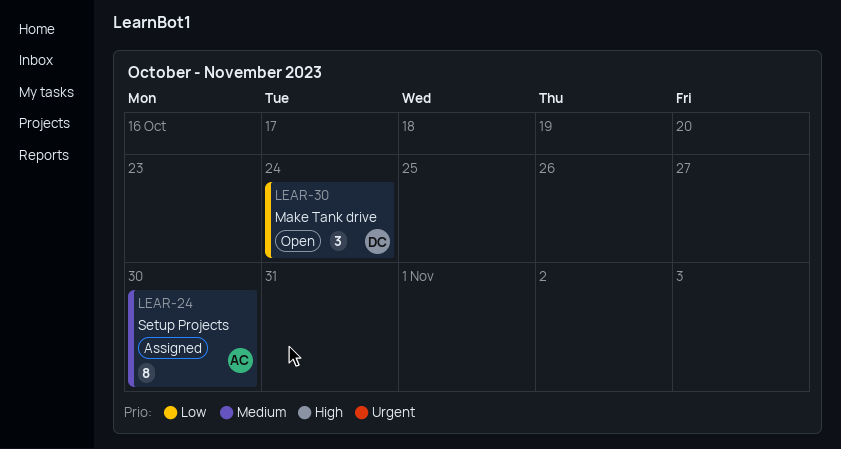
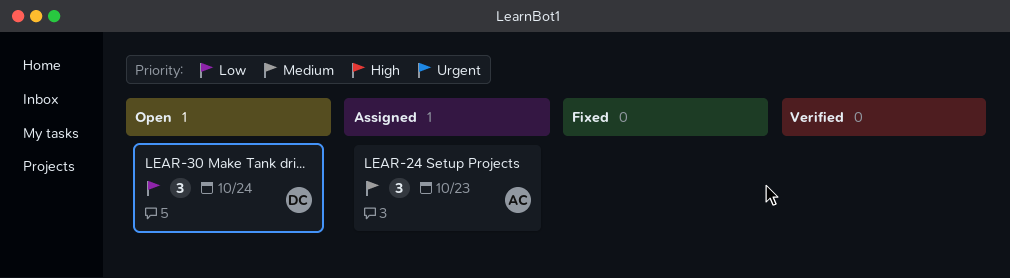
LEAR-24, estimate: 8 -> 3
LEAR-24, due: Oct 30 -> Oct 23

